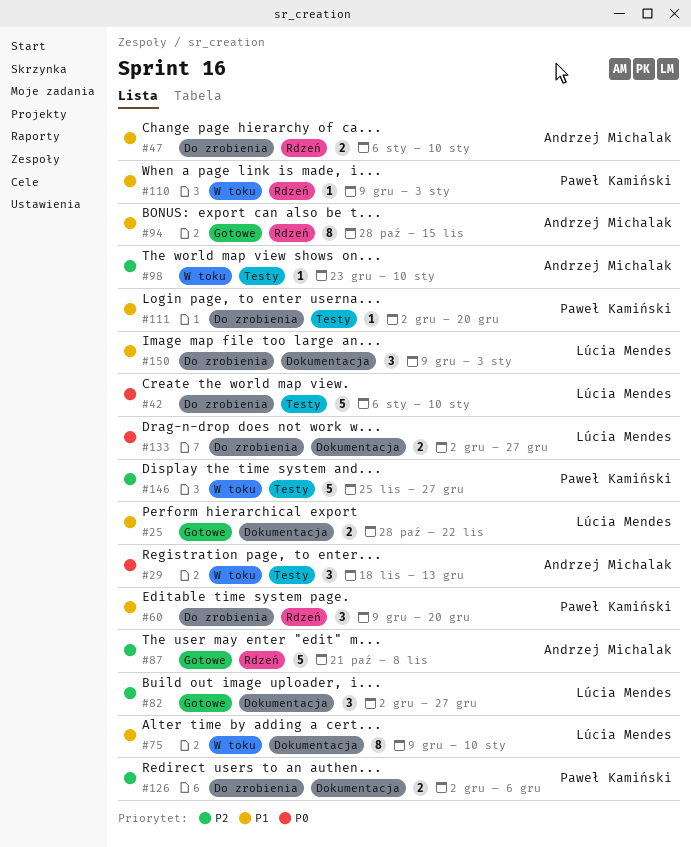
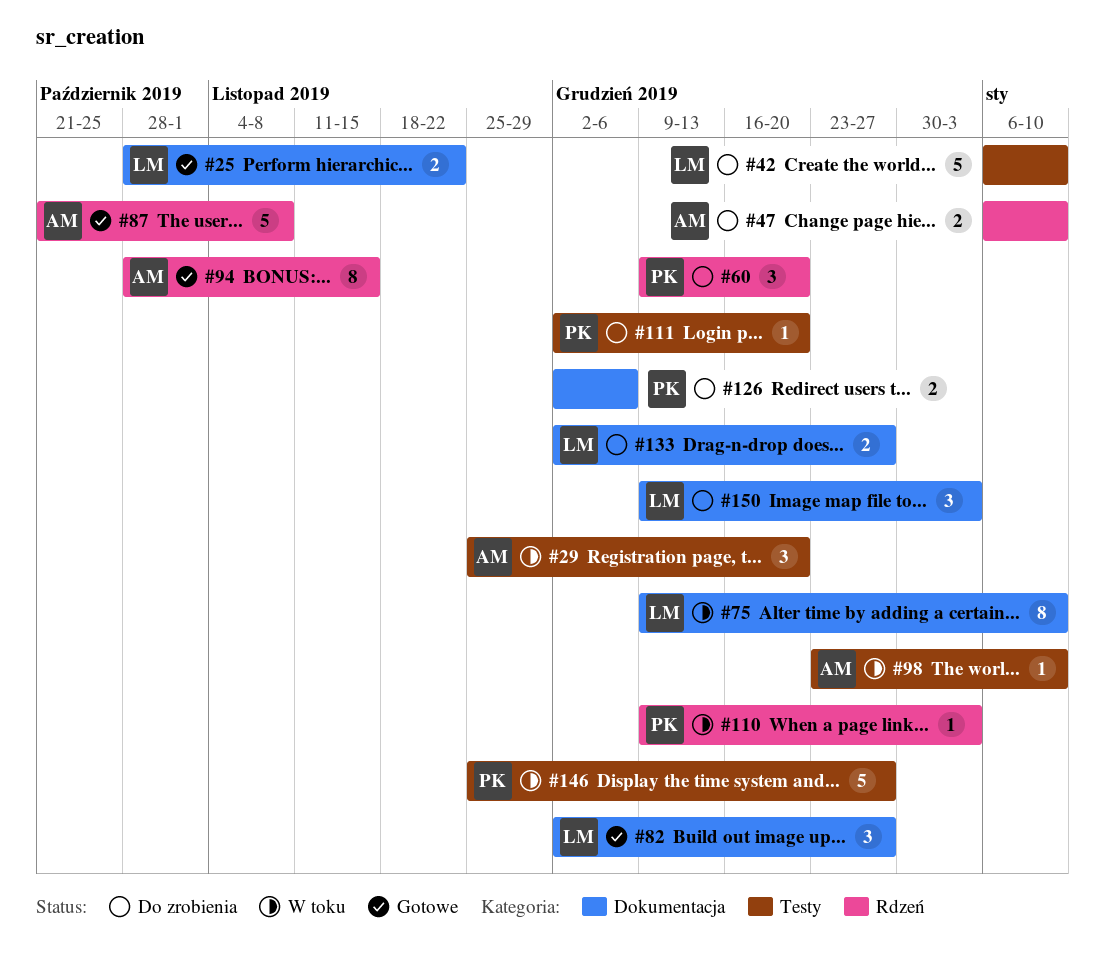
#29, start: Nov 18 -> Nov 25
#29, due: Dec 13 -> Dec 20

